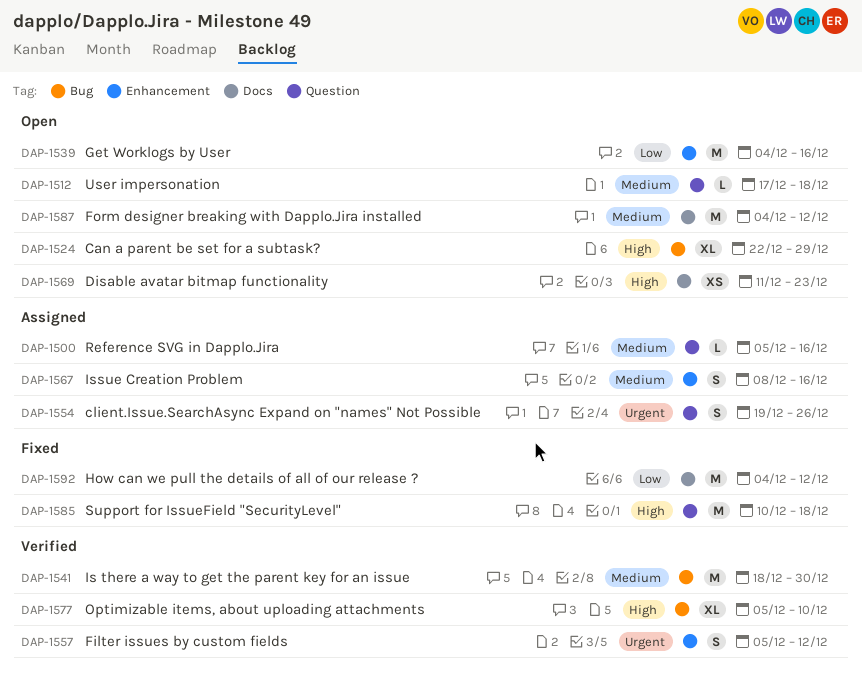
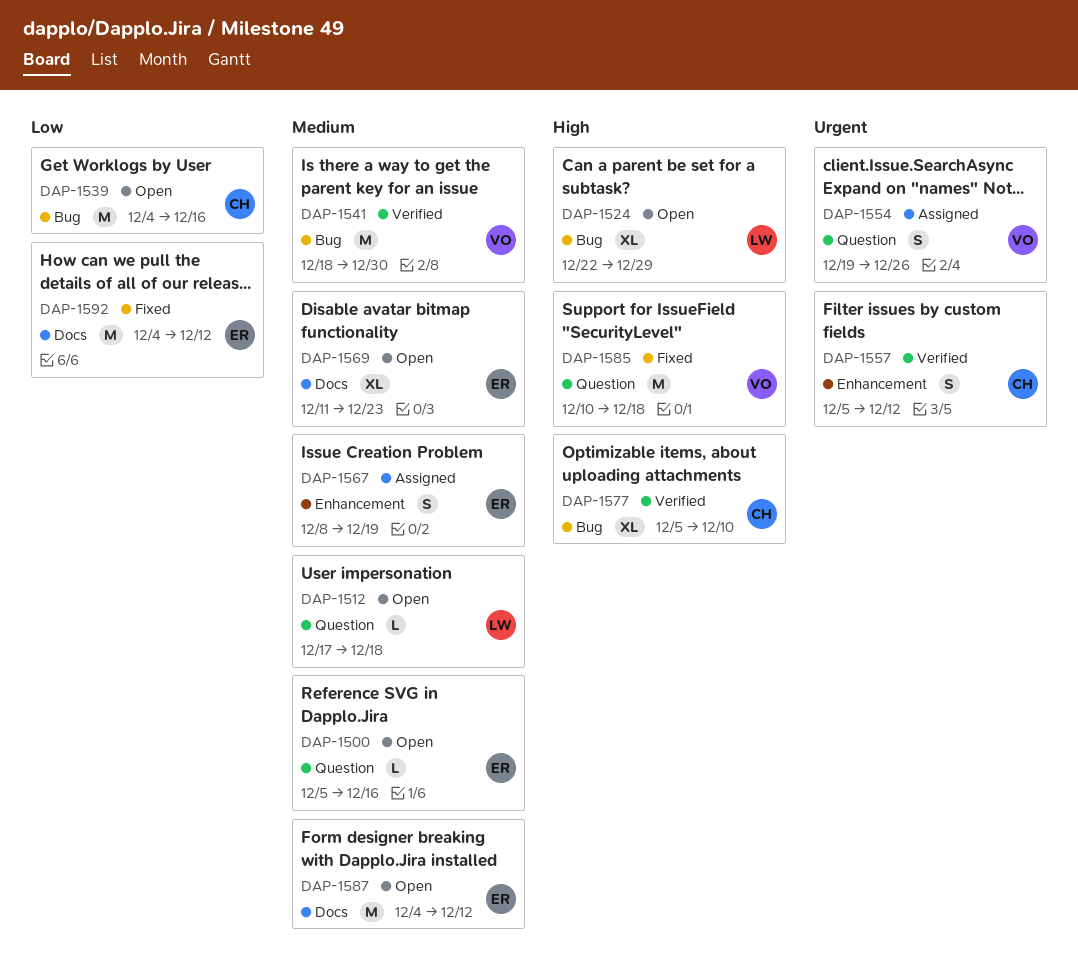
DAP-1500, status: Assigned -> Open
DAP-1539, label: Enhancement -> Bug
DAP-1567, due: Dec 16 -> Dec 19
DAP-1569, priority: High -> Medium
DAP-1569, estimate: XS -> XL

